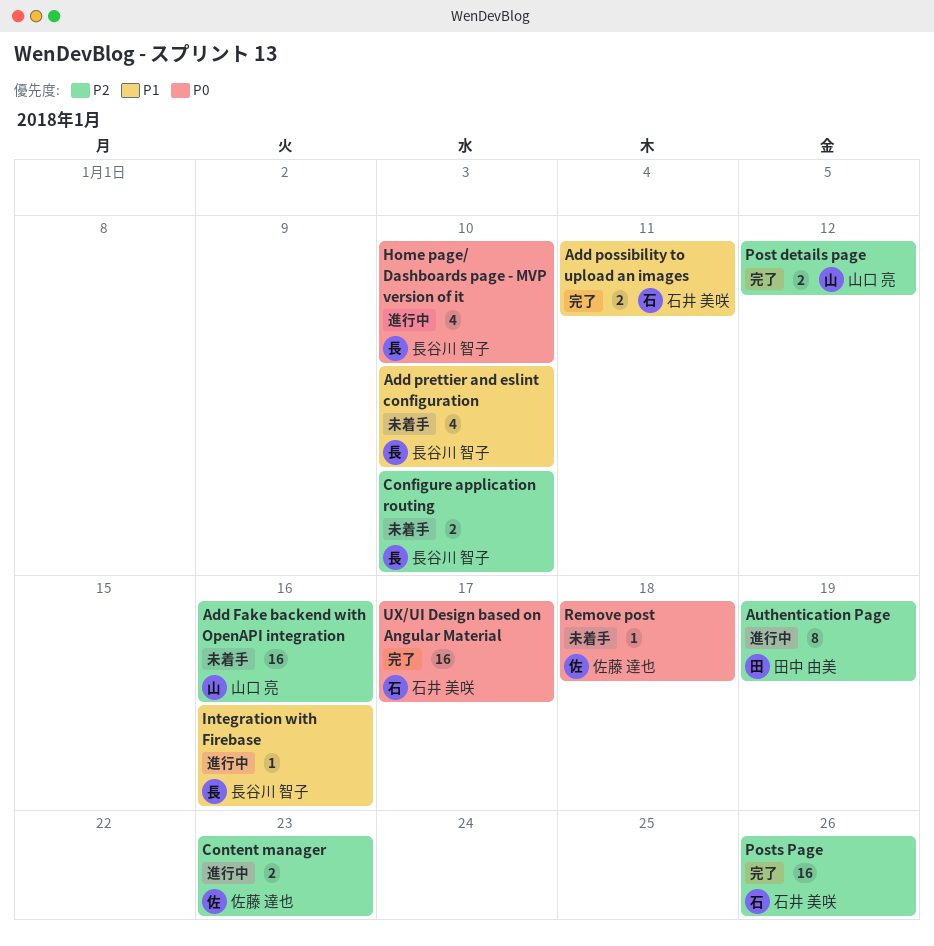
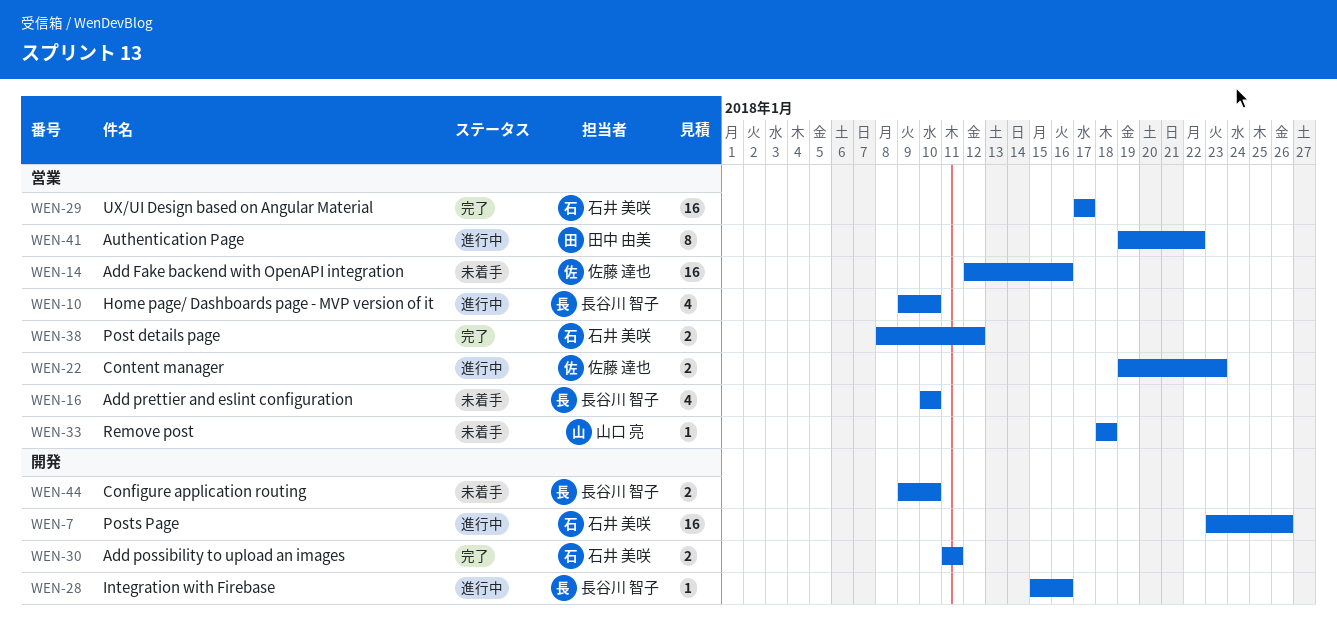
Add Fake backend with OpenAPI integration, owner: 山口 亮 -> 佐藤 達也
Authentication Page, due: Jan 19 -> Jan 22
Post details page, owner: 山口 亮 -> 石井 美咲
Posts Page, status: 完了 -> 進行中
Remove post, owner: 佐藤 達也 -> 山口 亮

